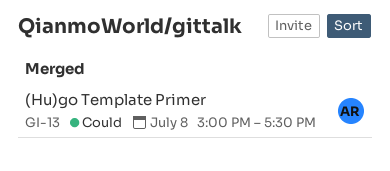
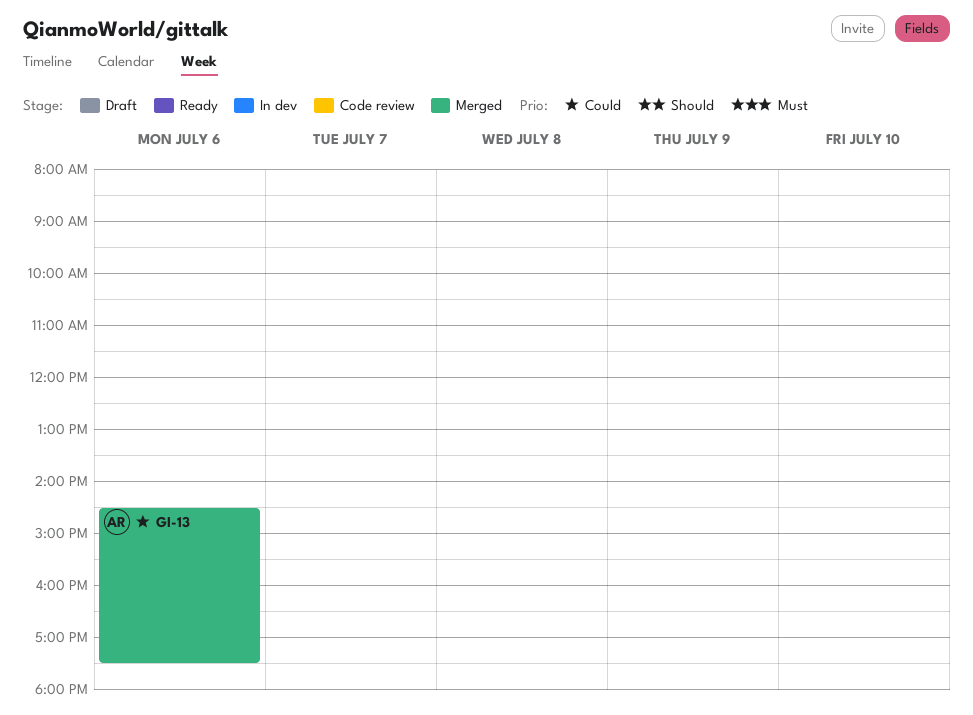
GI-13, day: Jul 8 -> Jul 6
GI-13, begins: 15:00 -> 14:30

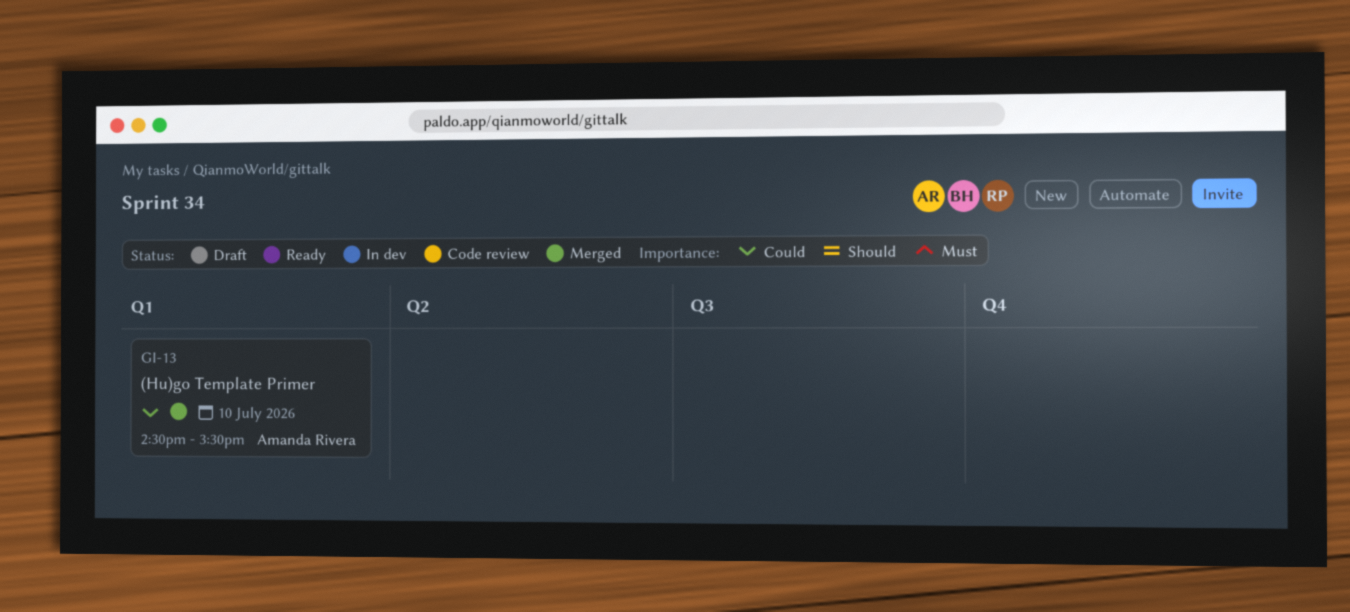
GI-13, day: Jul 6 -> Jul 10
GI-13, ends: 17:30 -> 15:30

